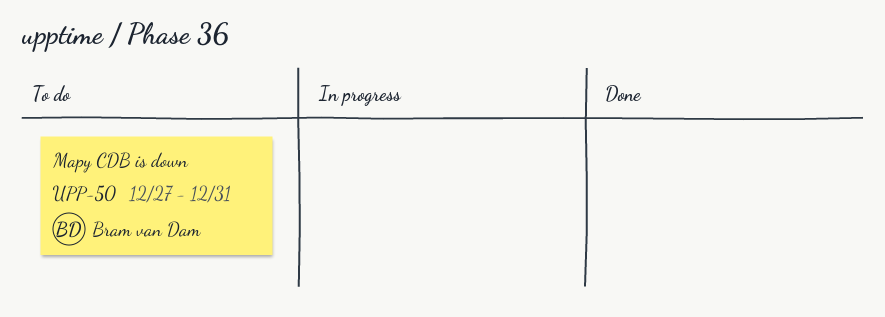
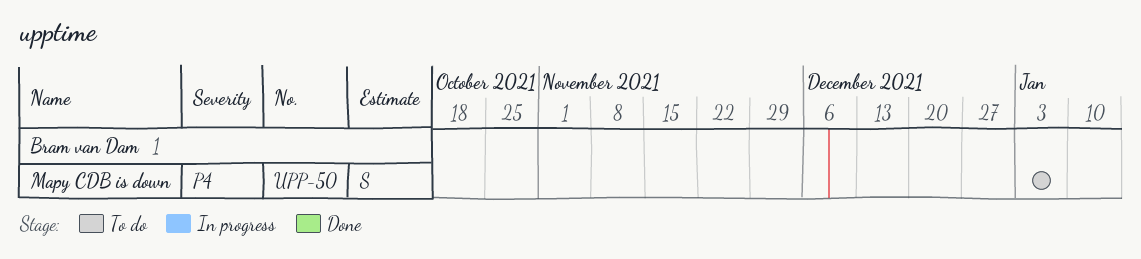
UPP-50, start: Dec 27 -> Jan 3
UPP-50, due: Dec 31 -> Jan 7

